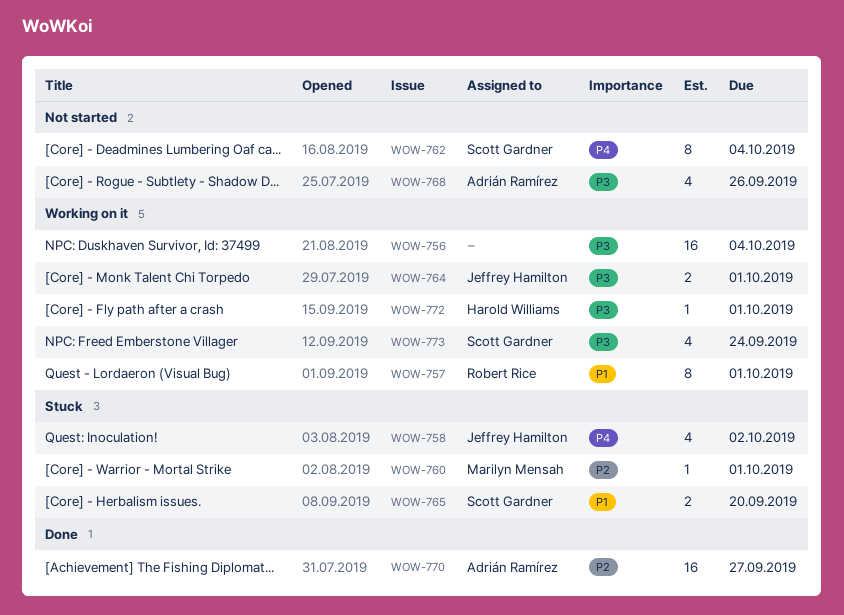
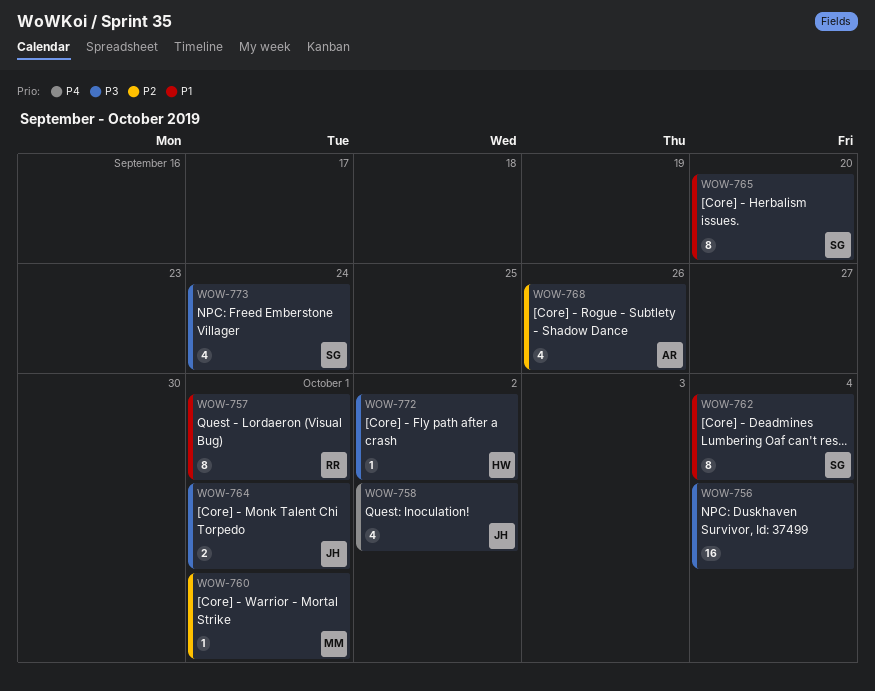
WOW-762, priority: P4 -> P1
WOW-765, estimate: 2 -> 8
WOW-768, priority: P3 -> P2
WOW-770: present -> none
WOW-772, due: Oct 1 -> Oct 2

